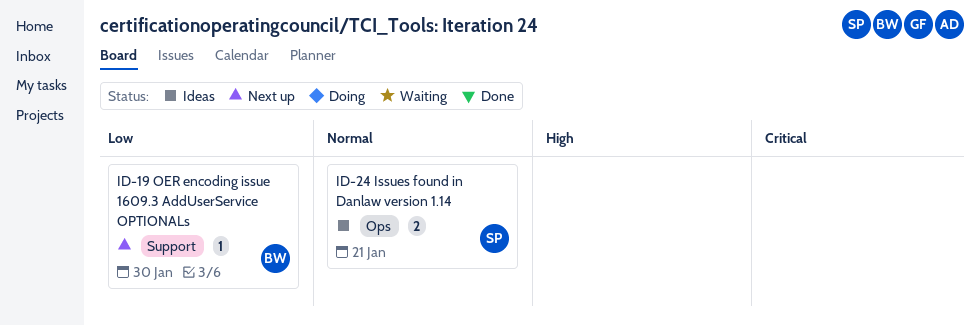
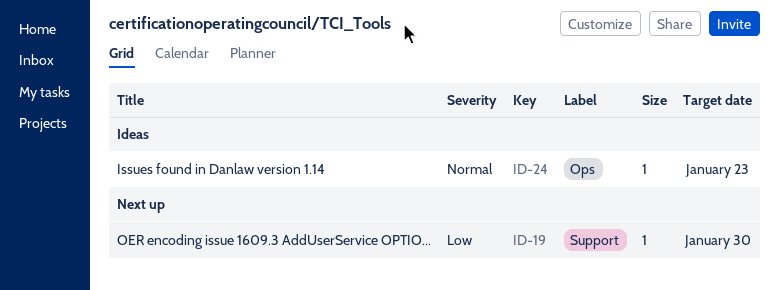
ID-24, estimate: 2 -> 1
ID-24, due: Jan 21 -> Jan 23

